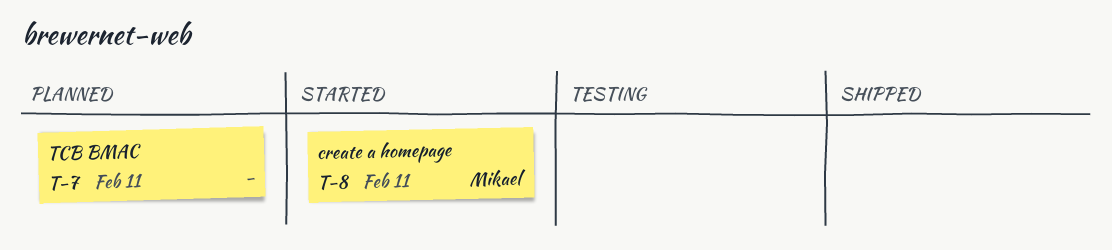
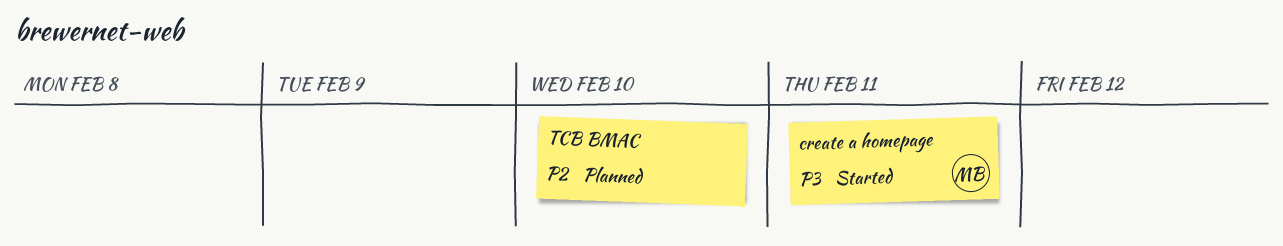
TCB BMAC, due: Feb 11 -> Feb 10

